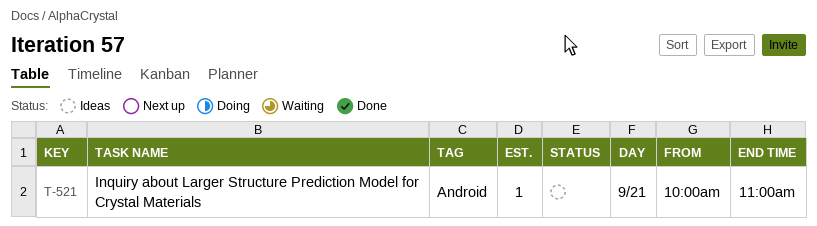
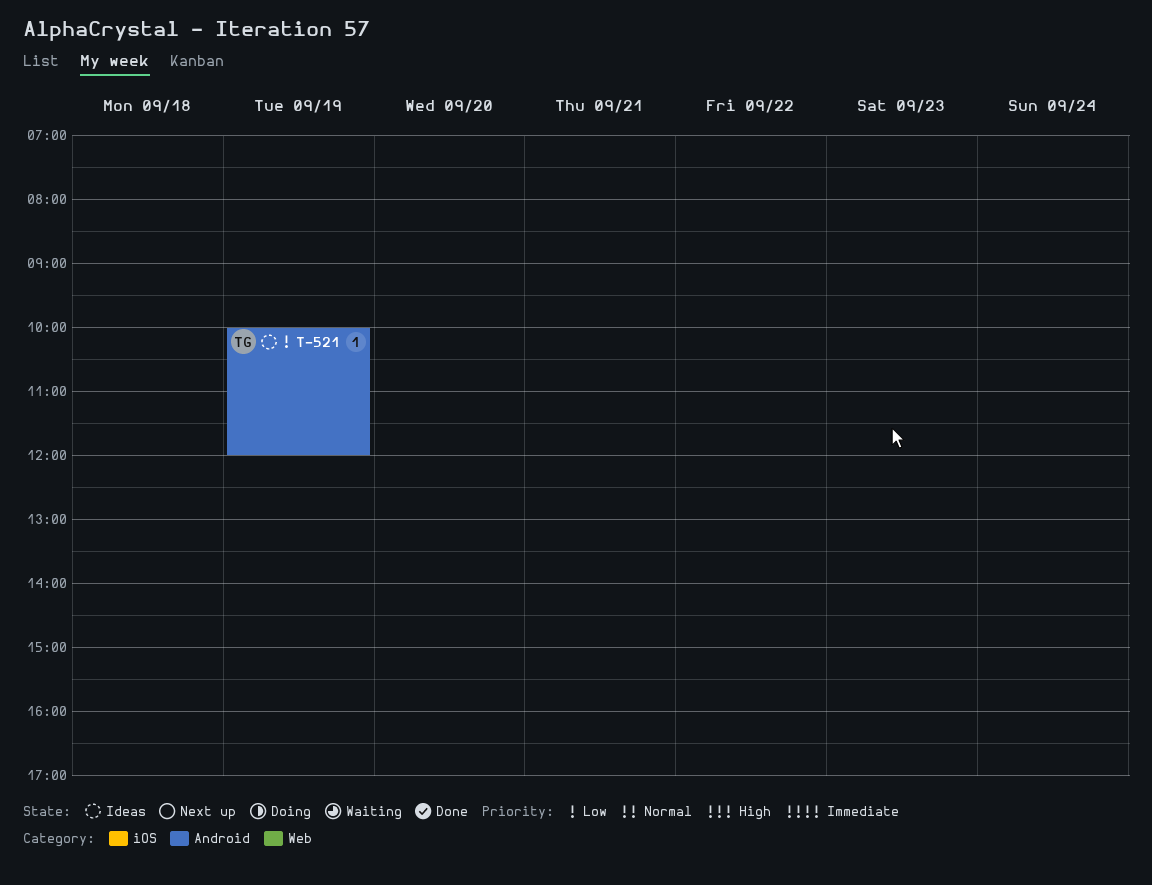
T-521, day: Sep 21 -> Sep 19
T-521, ends: 11:00 -> 12:00

